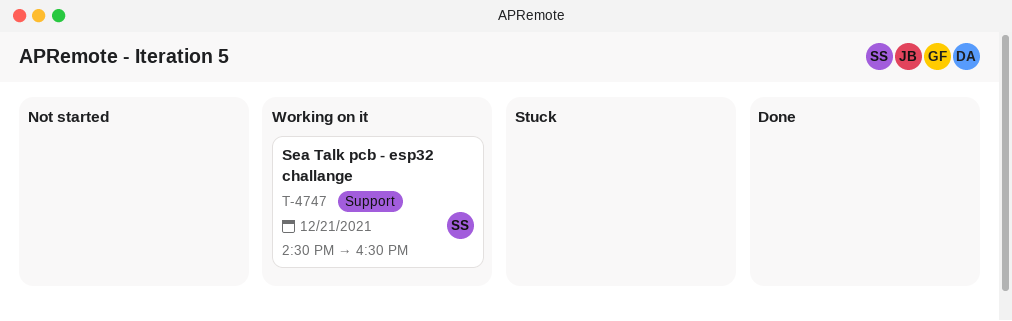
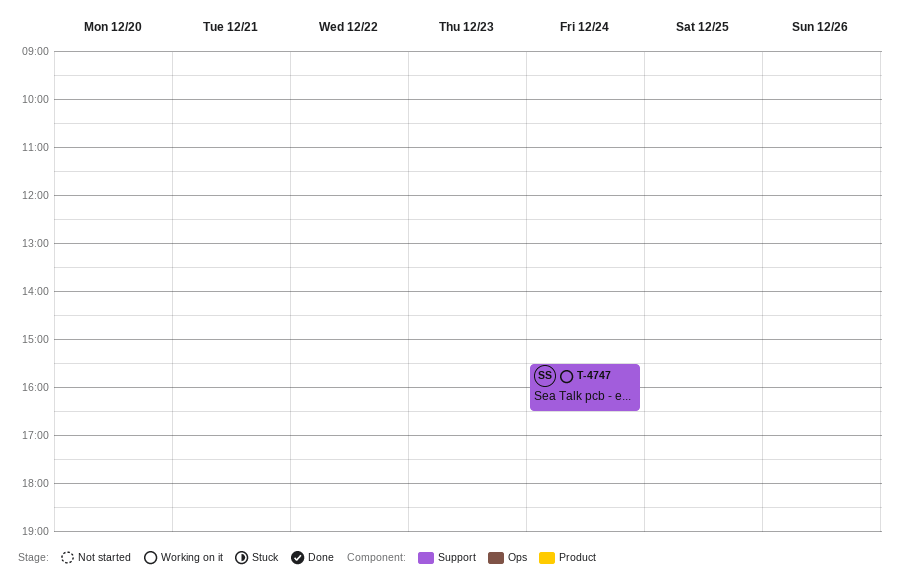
T-4747, day: Dec 21 -> Dec 24
T-4747, begins: 14:30 -> 15:30

